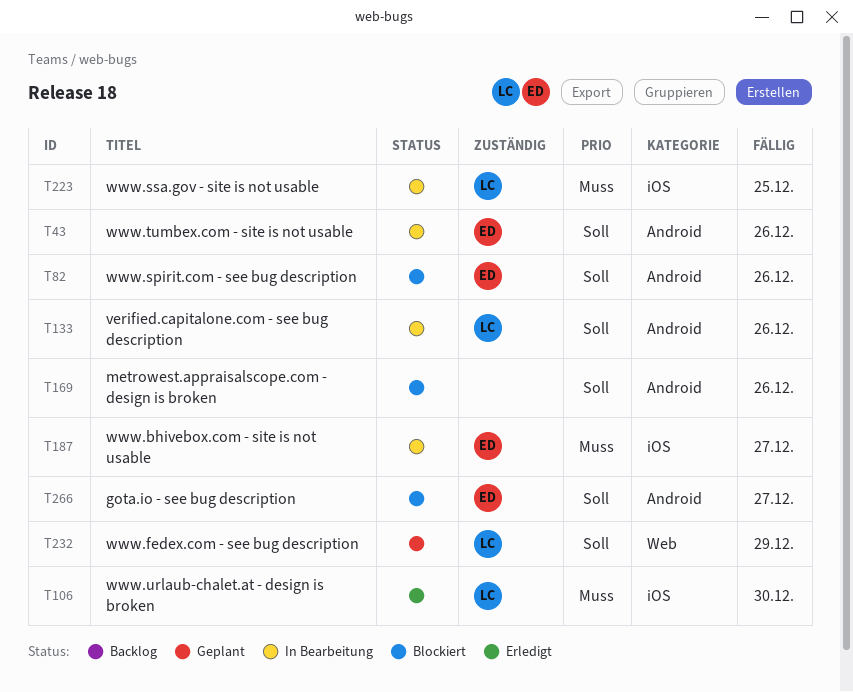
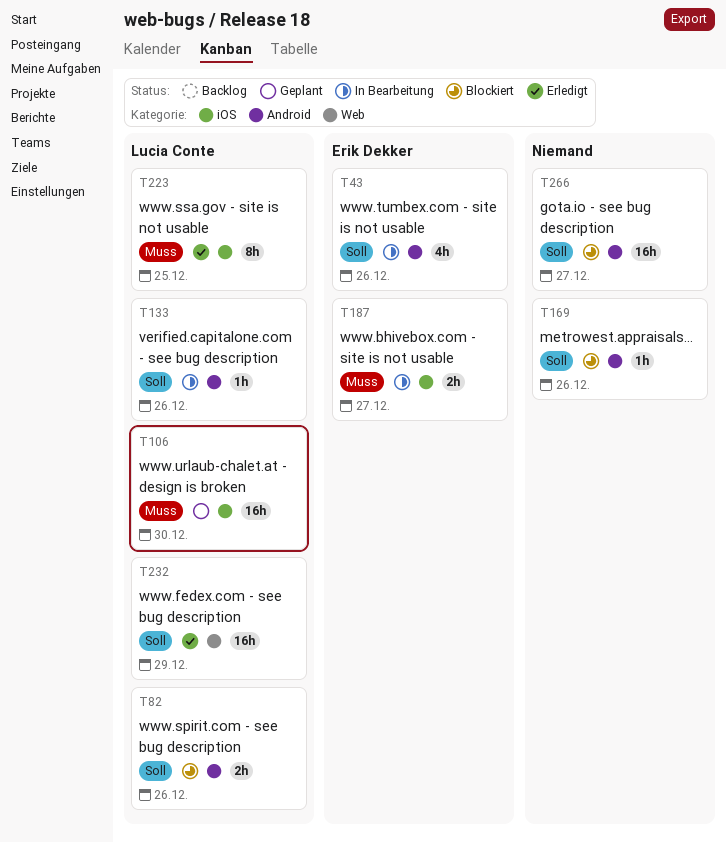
T82, owner: Erik Dekker -> Lucia Conte
T106, status: Erledigt -> Geplant
T223, status: In Bearbeitung -> Erledigt
T232, status: Geplant -> Erledigt
T266, owner: Erik Dekker -> none

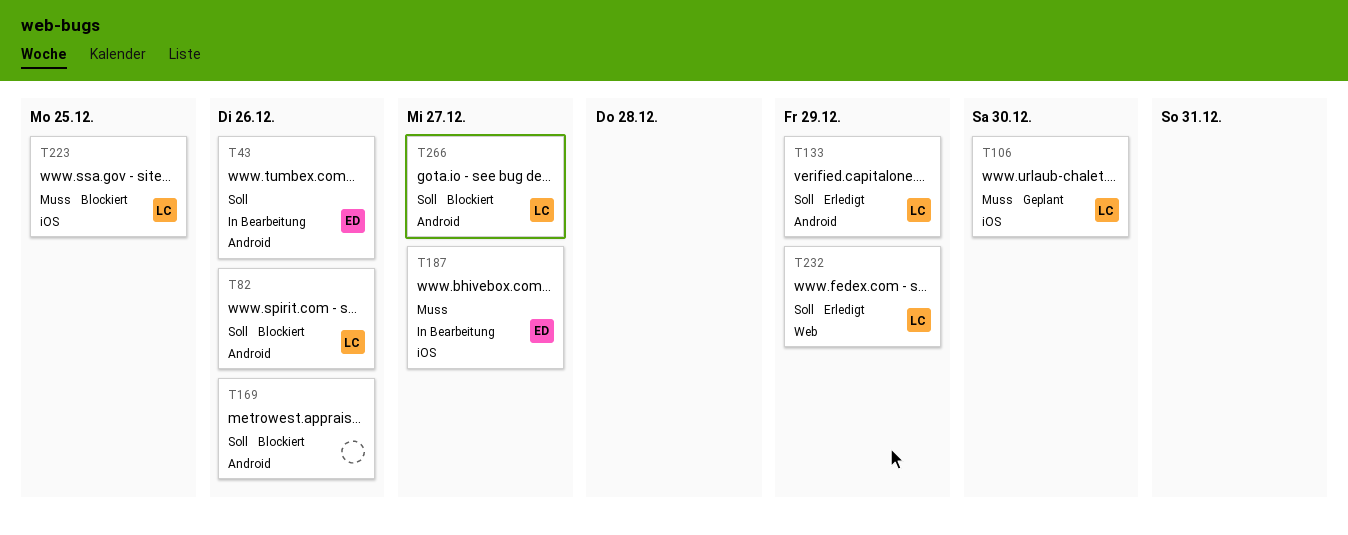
T133, status: In Bearbeitung -> Erledigt
T133, due: Dec 26 -> Dec 29
T223, status: Erledigt -> Blockiert
T266, owner: none -> Lucia Conte

